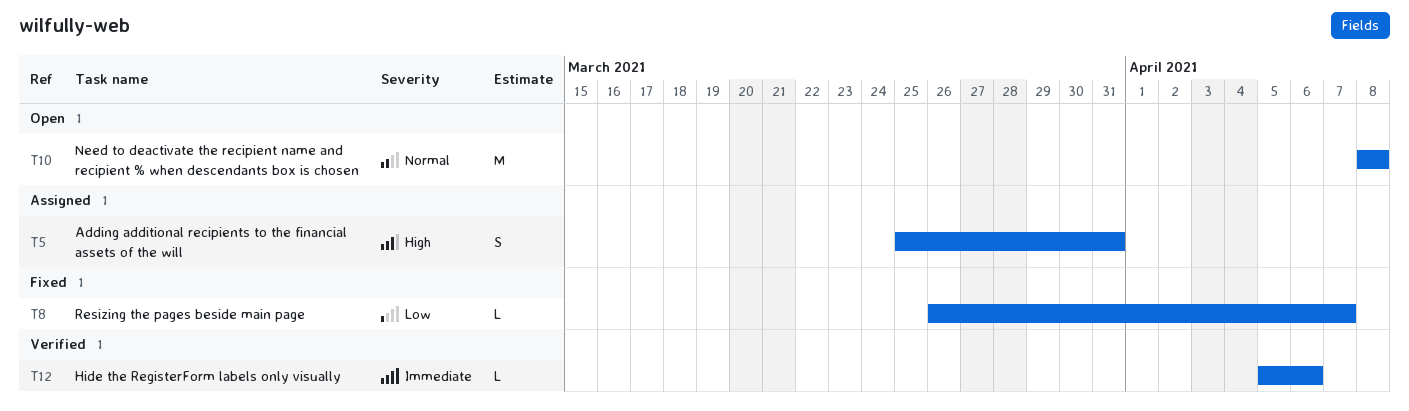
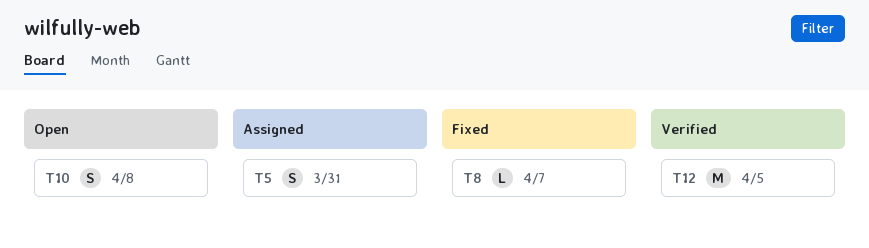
T10, estimate: M -> S
T12, estimate: L -> M
T12, due: Apr 6 -> Apr 5

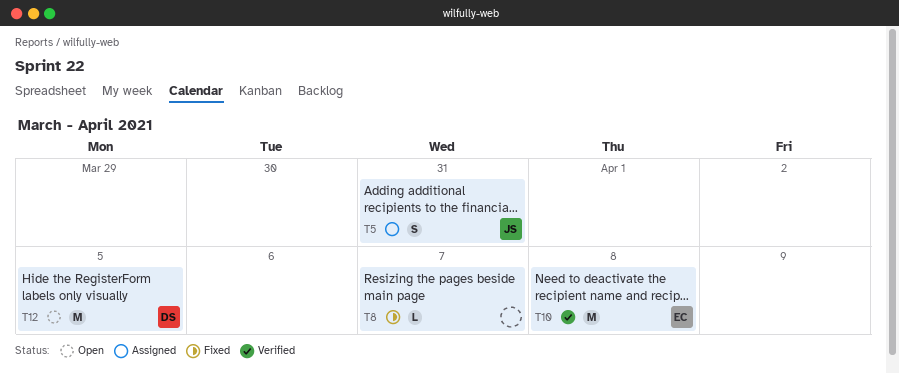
T10, status: Open -> Verified
T10, estimate: S -> M
T12, status: Verified -> Open

